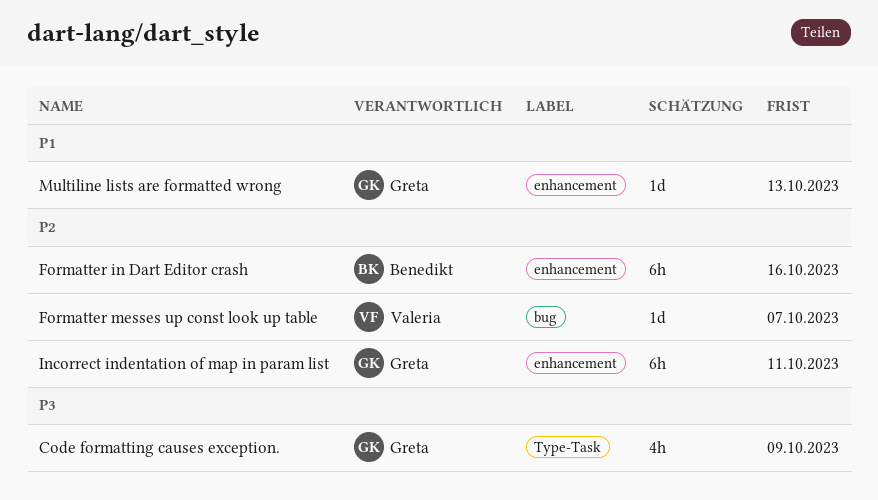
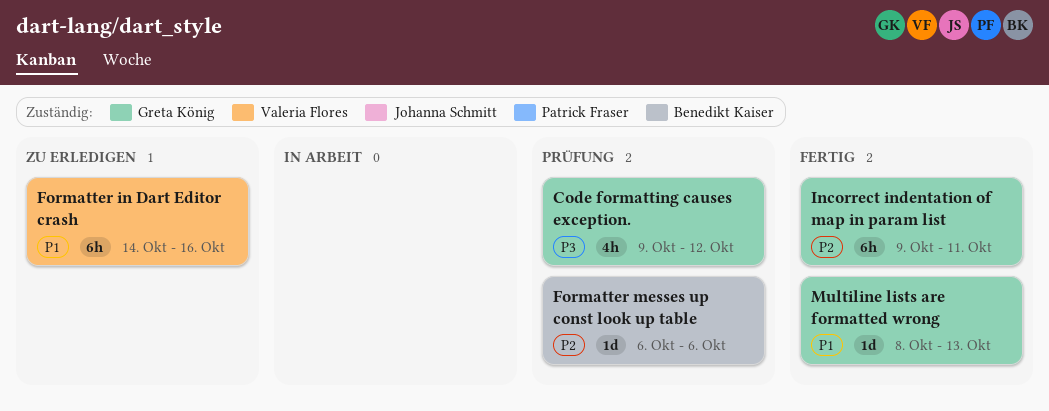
Code formatting causes exception., due: Oct 9 -> Oct 12
Formatter in Dart Editor crash, owner: Benedikt Kaiser -> Valeria Flores
Formatter in Dart Editor crash, priority: P2 -> P1
Formatter messes up const look up table, owner: Valeria Flores -> Benedikt Kaiser
Formatter messes up const look up table, due: Oct 7 -> Oct 6

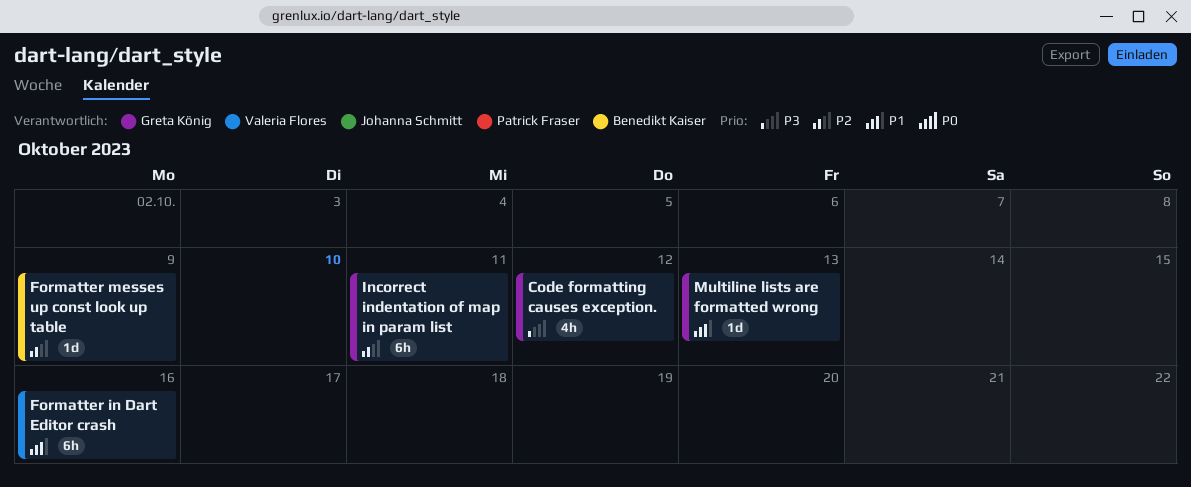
Formatter messes up const look up table, due: Oct 6 -> Oct 9

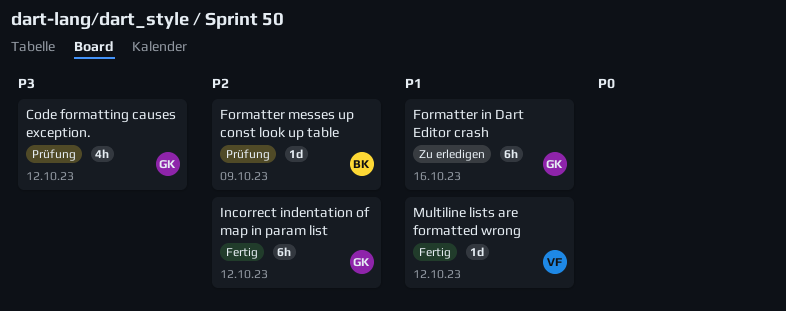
Formatter in Dart Editor crash, owner: Valeria Flores -> Greta König
Incorrect indentation of map in param list, due: Oct 11 -> Oct 12
Multiline lists are formatted wrong, owner: Greta König -> Valeria Flores
Multiline lists are formatted wrong, due: Oct 13 -> Oct 12

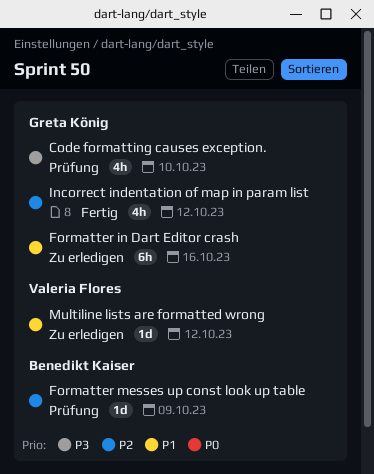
Code formatting causes exception., due: Oct 12 -> Oct 10
Incorrect indentation of map in param list, estimate: 6h -> 4h
Multiline lists are formatted wrong, status: Fertig -> Zu erledigen

